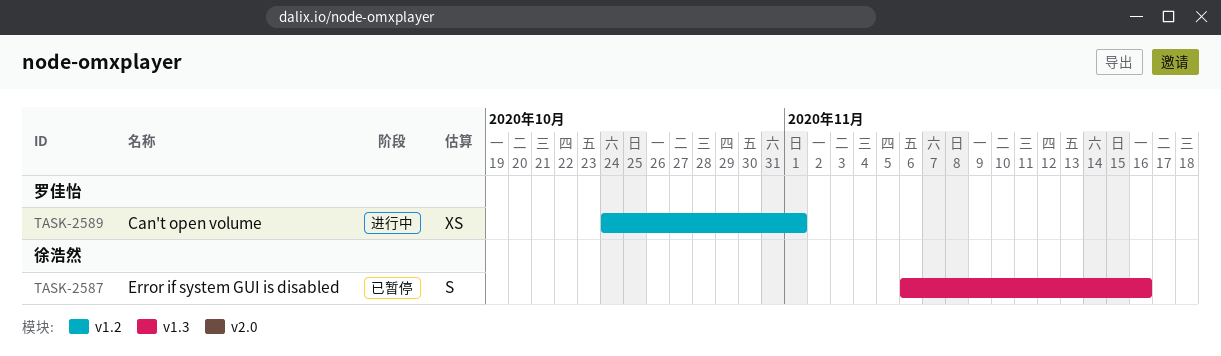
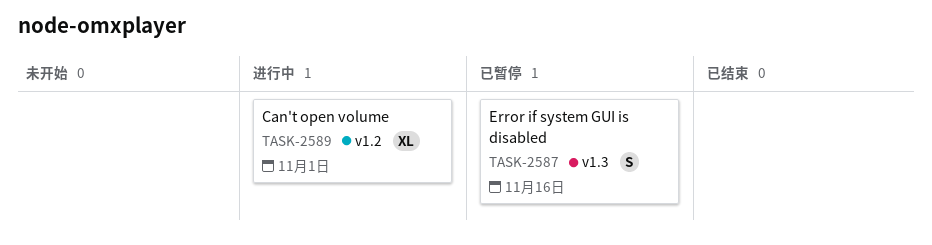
TASK-2589, estimate: XS -> XL

